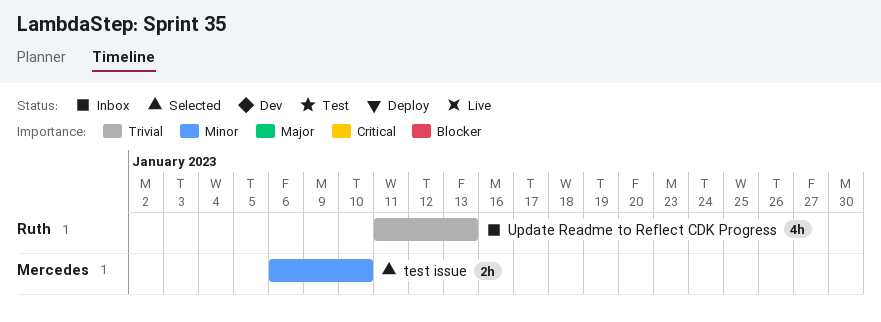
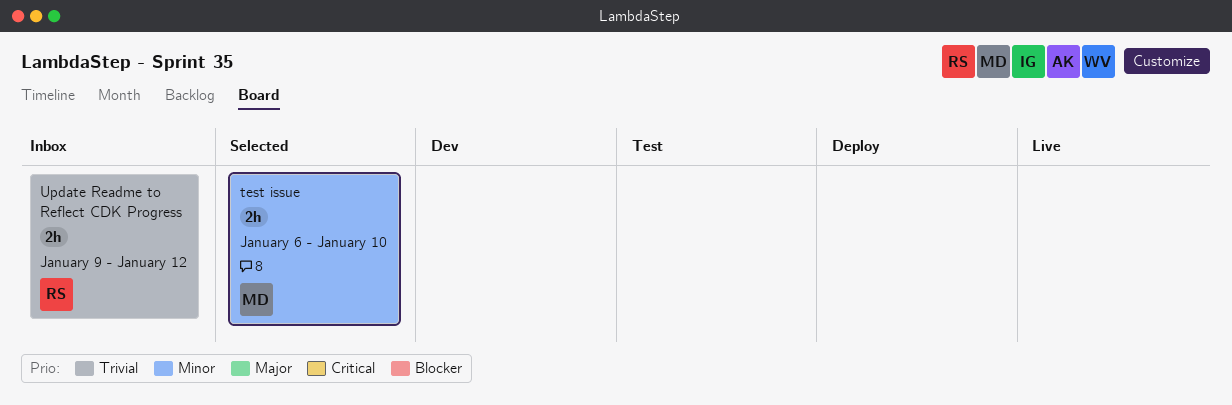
Update Readme to Reflect CDK Progress, estimate: 4h -> 2h
Update Readme to Reflect CDK Progress, start: Jan 11 -> Jan 9
Update Readme to Reflect CDK Progress, due: Jan 13 -> Jan 12

